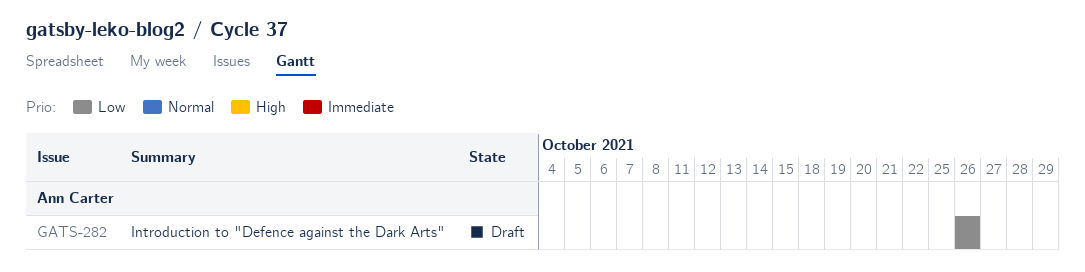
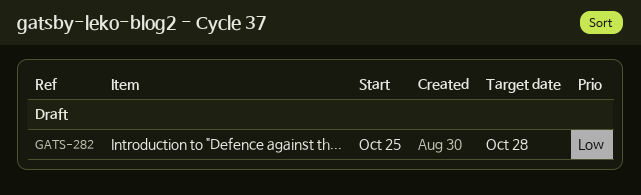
GATS-282, start: Oct 26 -> Oct 25
GATS-282, due: Oct 26 -> Oct 28

